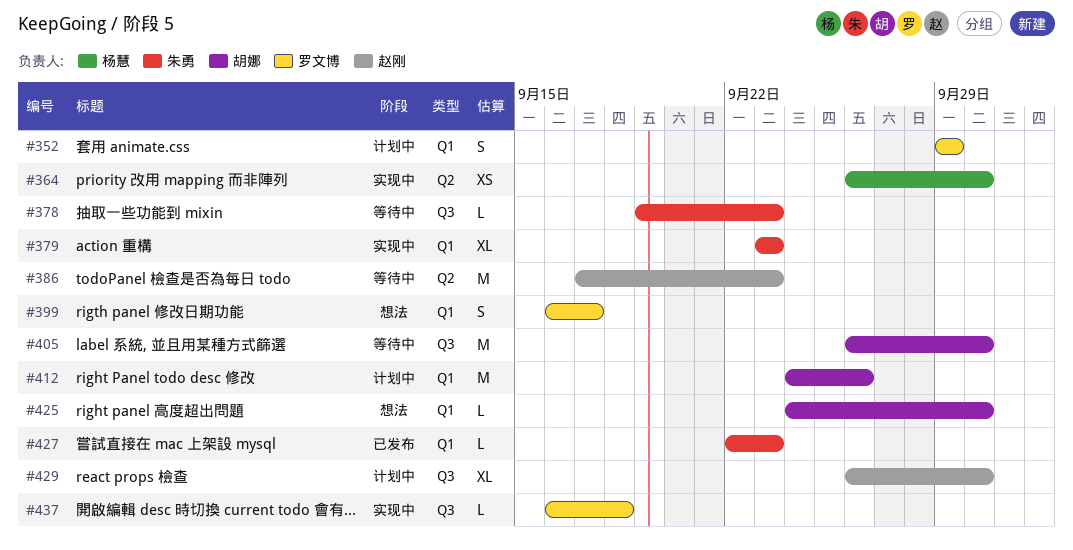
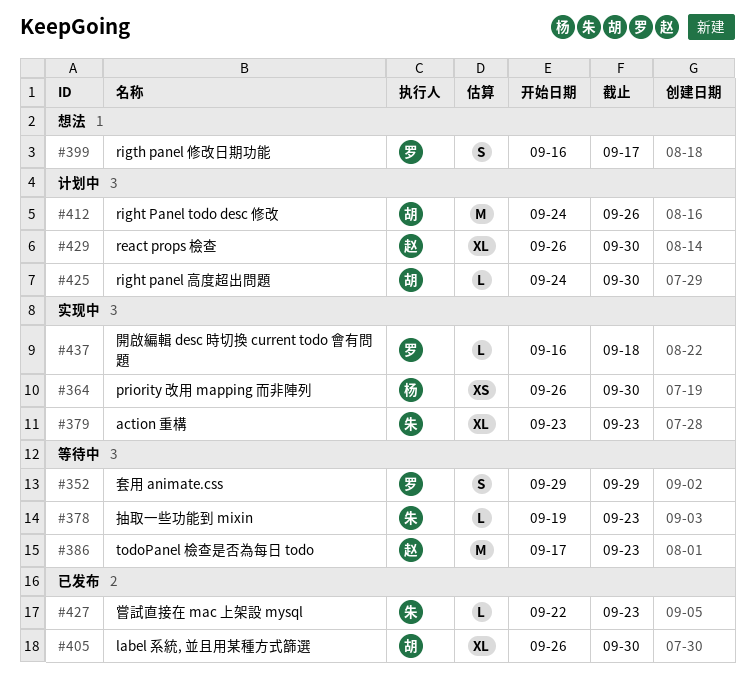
#352, status: 计划中 -> 等待中
#405, status: 等待中 -> 已发布
#405, estimate: M -> XL
#425, status: 想法 -> 计划中

